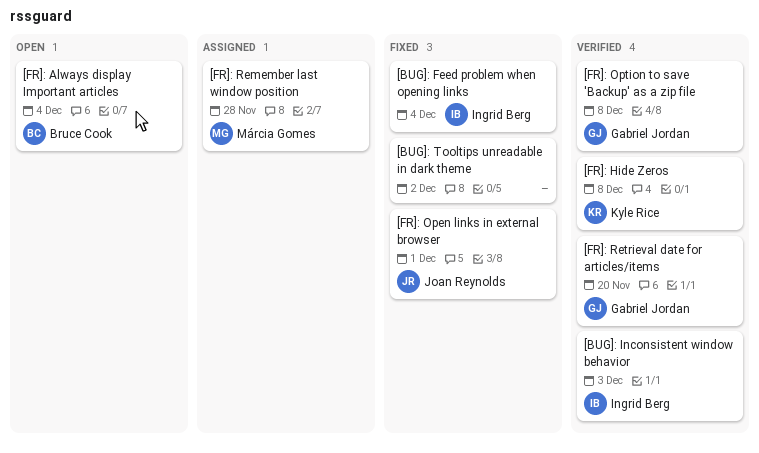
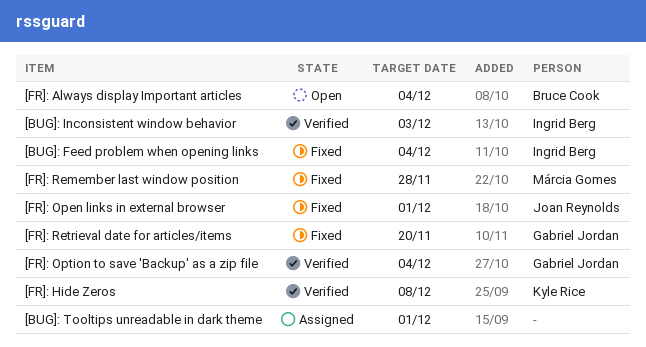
[BUG]: Tooltips unreadable in dark theme, status: Fixed -> Assigned
[BUG]: Tooltips unreadable in dark theme, due: Dec 2 -> Dec 1
[FR]: Option to save 'Backup' as a zip file, due: Dec 8 -> Dec 4
[FR]: Remember last window position, status: Assigned -> Fixed
[FR]: Retrieval date for articles/items, status: Verified -> Fixed

